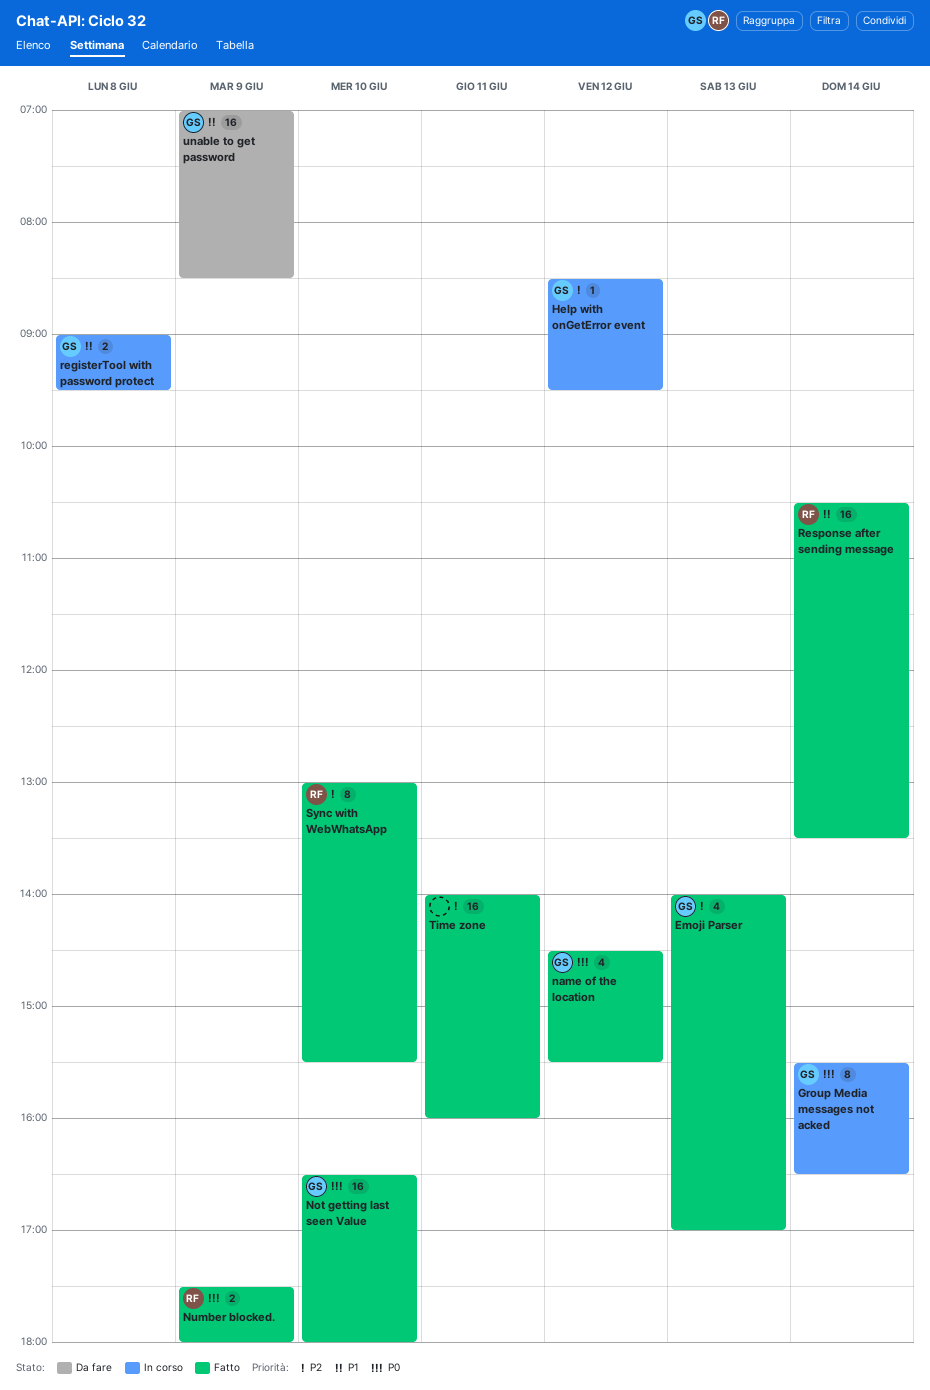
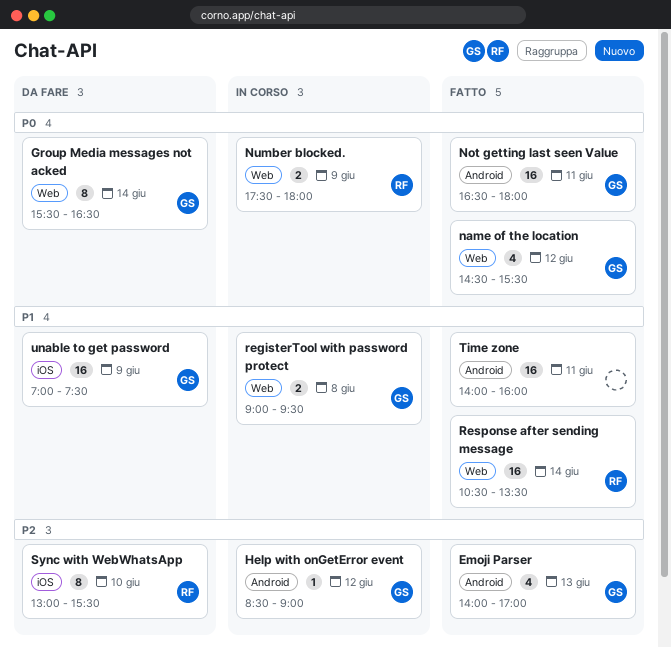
Group Media messages not acked, status: In corso -> Da fare
Help with onGetError event, ends: 09:30 -> 09:00
Not getting last seen Value, day: Jun 10 -> Jun 11
Number blocked., status: Fatto -> In corso
Sync with WebWhatsApp, status: Fatto -> Da fare
Time zone, priority: P2 -> P1
unable to get password, ends: 08:30 -> 07:30

